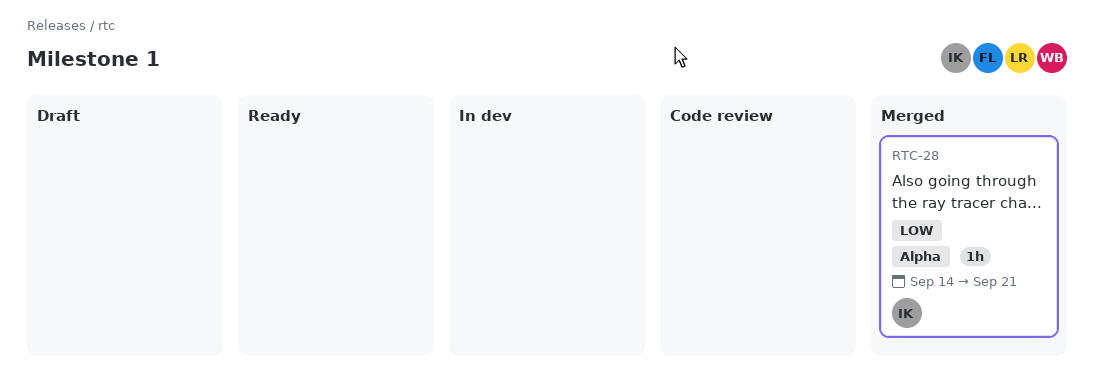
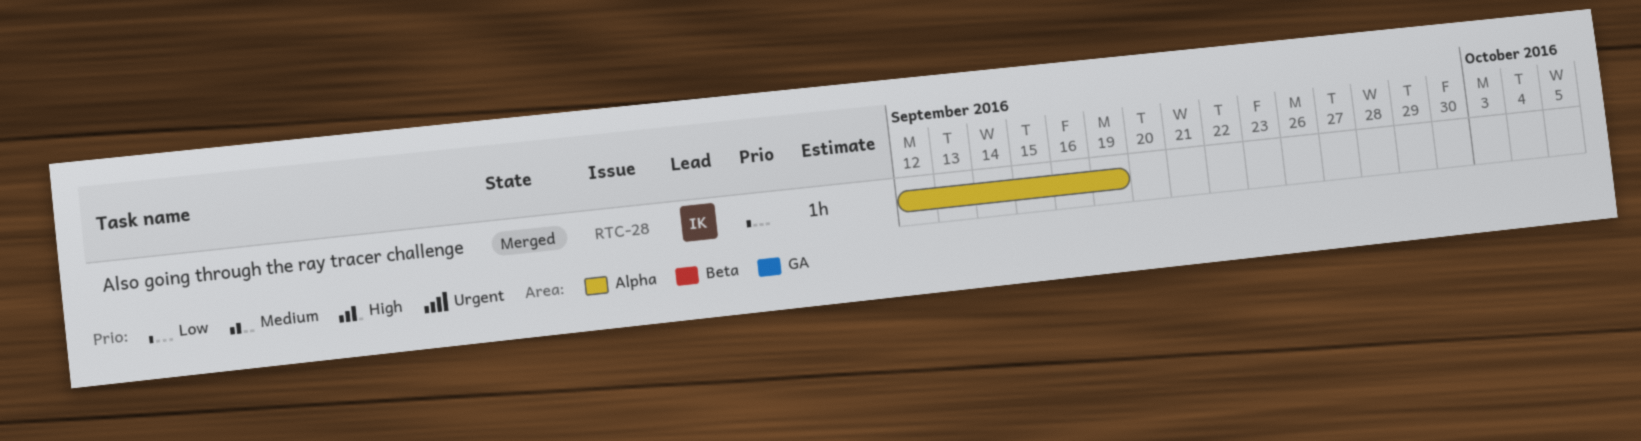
RTC-28, start: Sep 14 -> Sep 12
RTC-28, due: Sep 21 -> Sep 19

